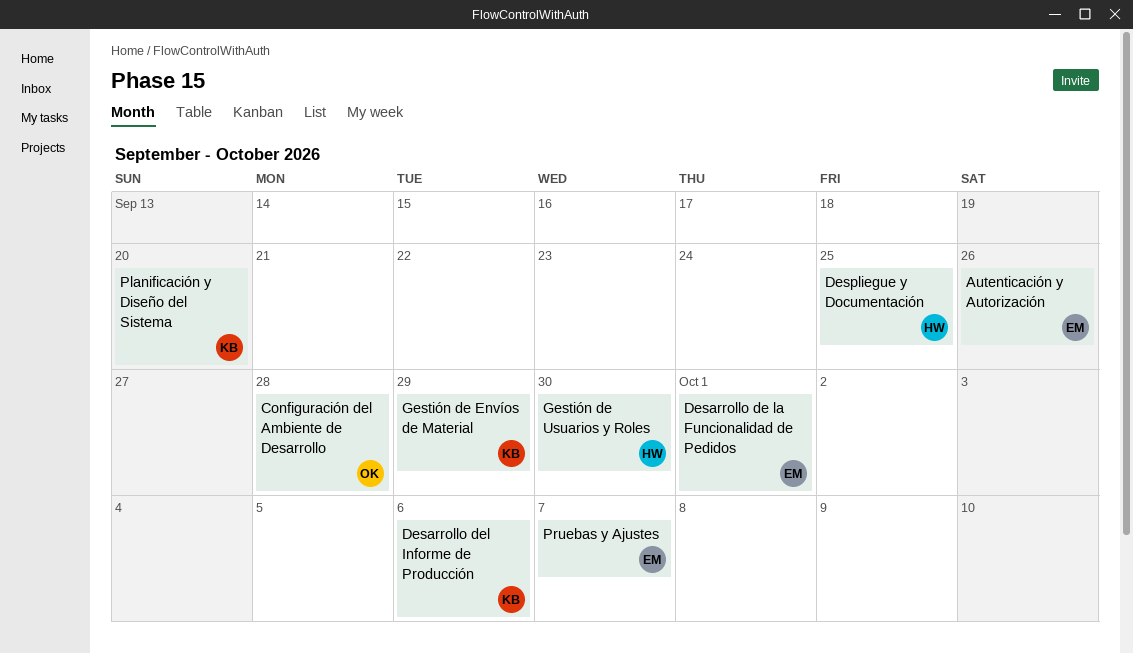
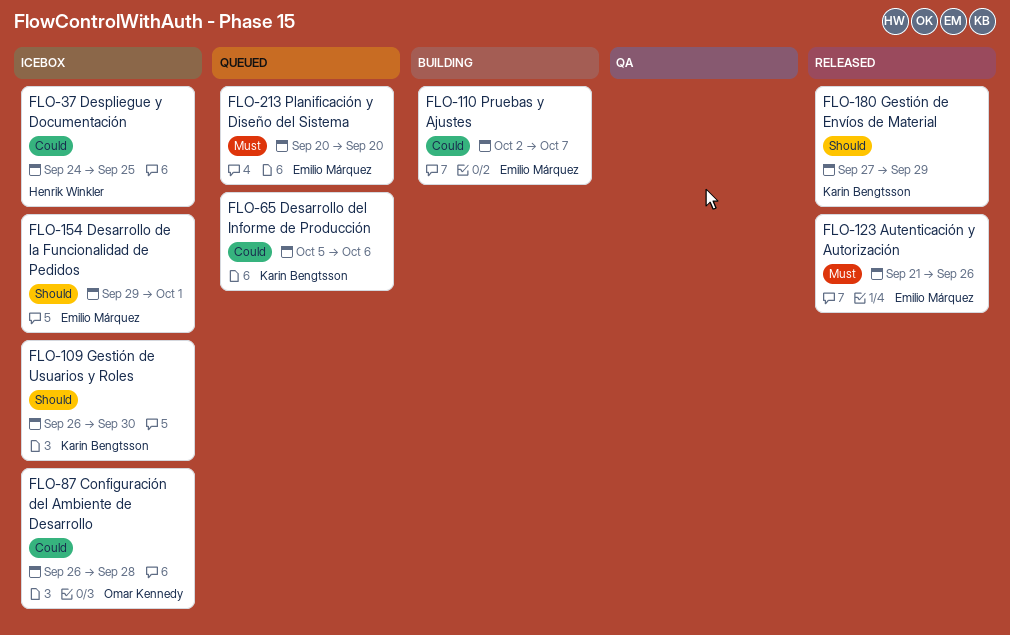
Gestión de Usuarios y Roles, owner: Henrik Winkler -> Karin Bengtsson
Planificación y Diseño del Sistema, owner: Karin Bengtsson -> Emilio Márquez

